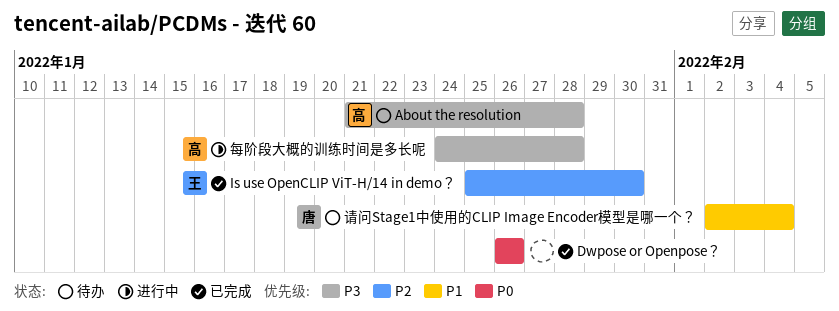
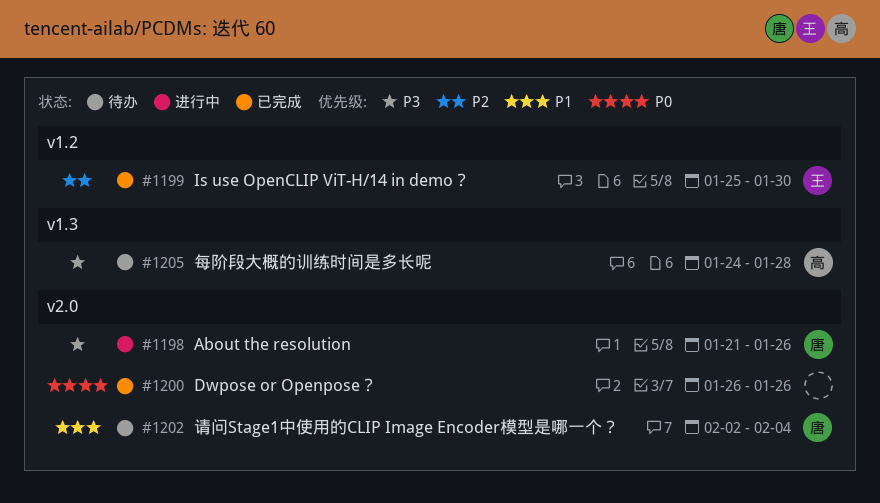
About the resolution, status: 待办 -> 进行中
About the resolution, owner: 高 -> 唐
About the resolution, due: Jan 28 -> Jan 26
每阶段大概的训练时间是多长呢, status: 进行中 -> 待办

